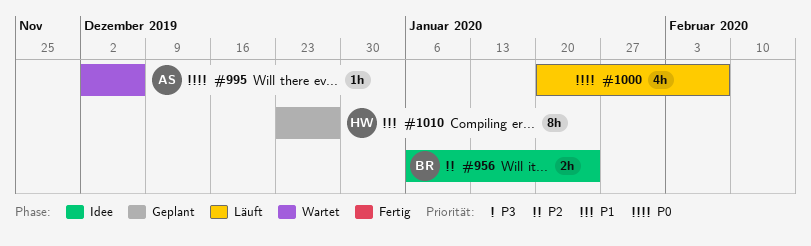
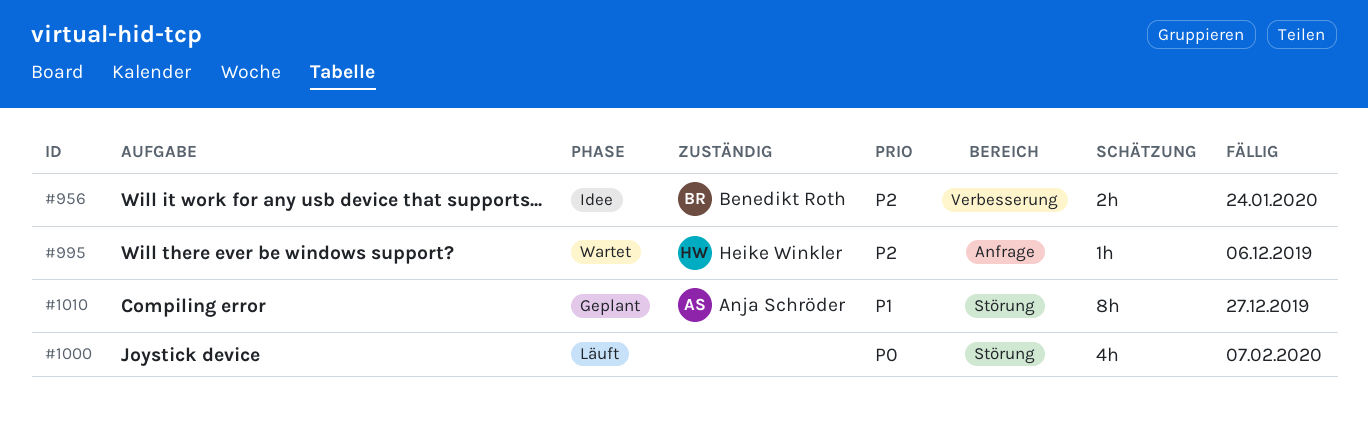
#995, owner: Anja Schröder -> Heike Winkler
#995, priority: P0 -> P2
#1010, owner: Heike Winkler -> Anja Schröder

